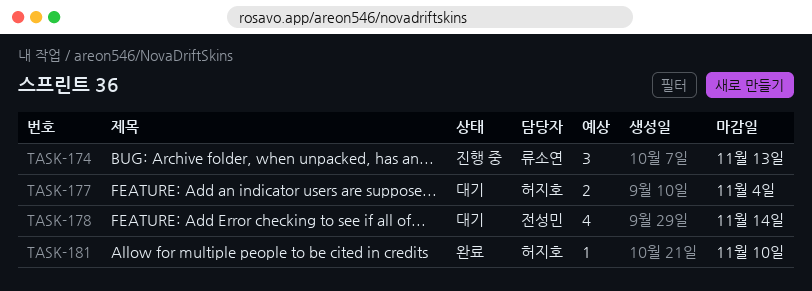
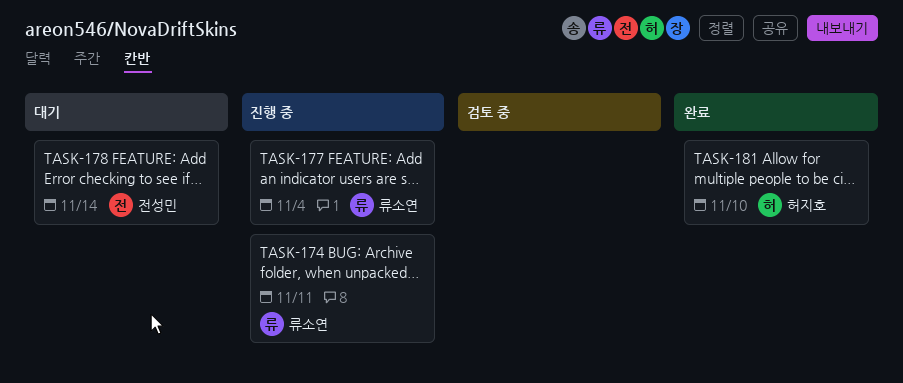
TASK-174, due: Nov 13 -> Nov 11
TASK-177, status: 대기 -> 진행 중
TASK-177, owner: 허지호 -> 류소연

